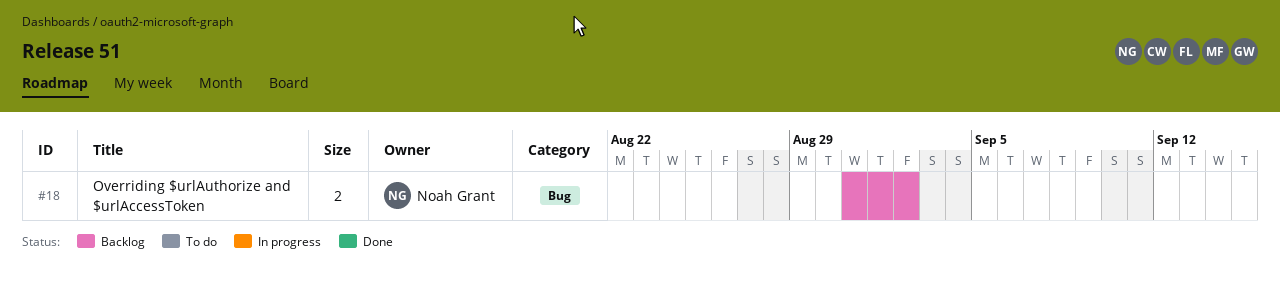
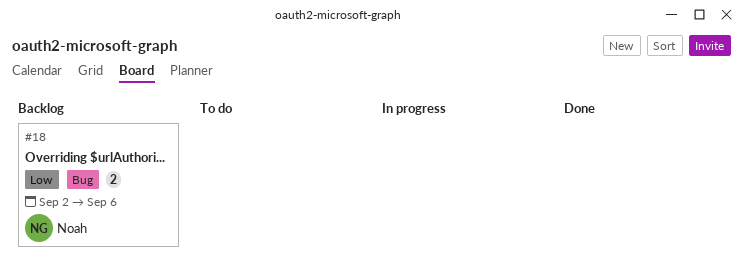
#18, start: Aug 31 -> Sep 2
#18, due: Sep 2 -> Sep 6

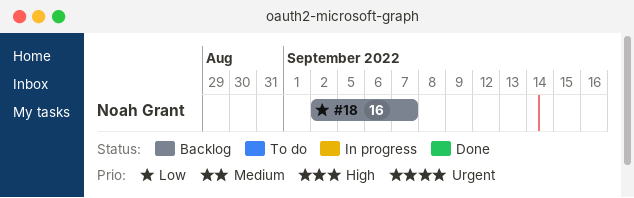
#18, estimate: 2 -> 16
#18, due: Sep 6 -> Sep 7

